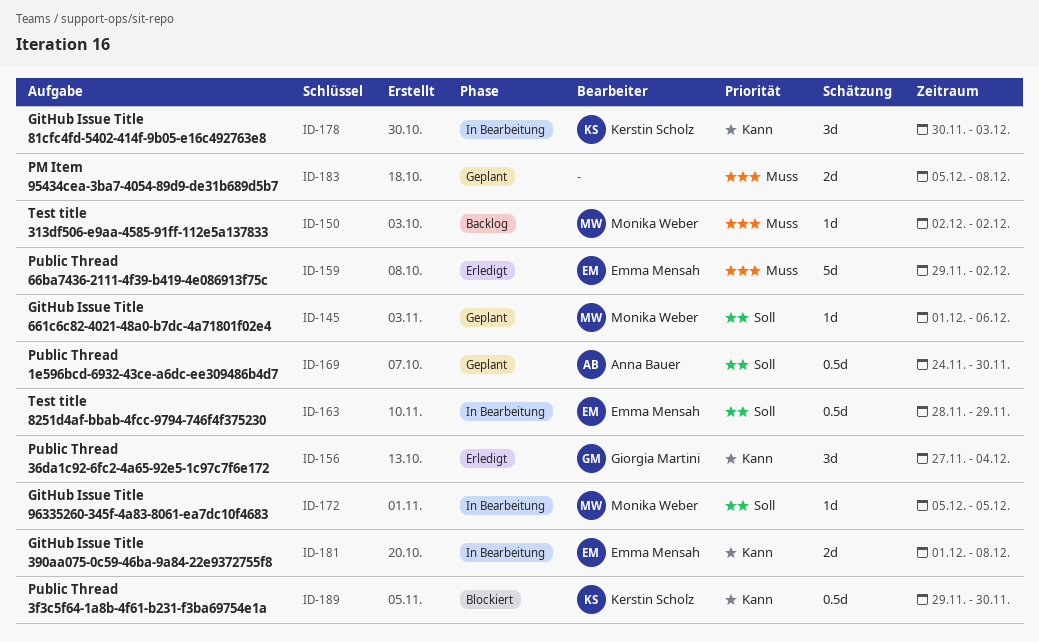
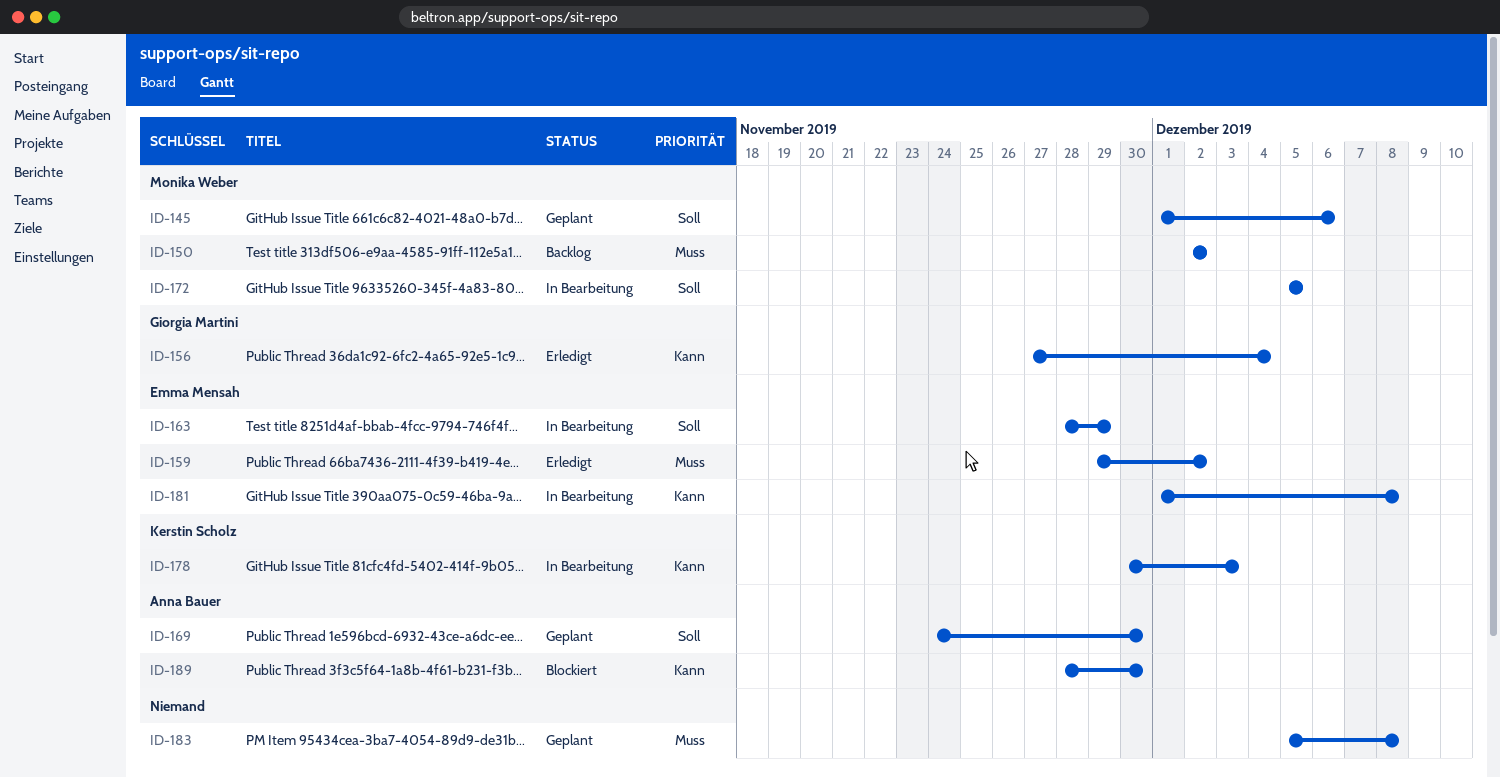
ID-189, owner: Kerstin Scholz -> Anna Bauer
ID-189, start: Nov 29 -> Nov 28

